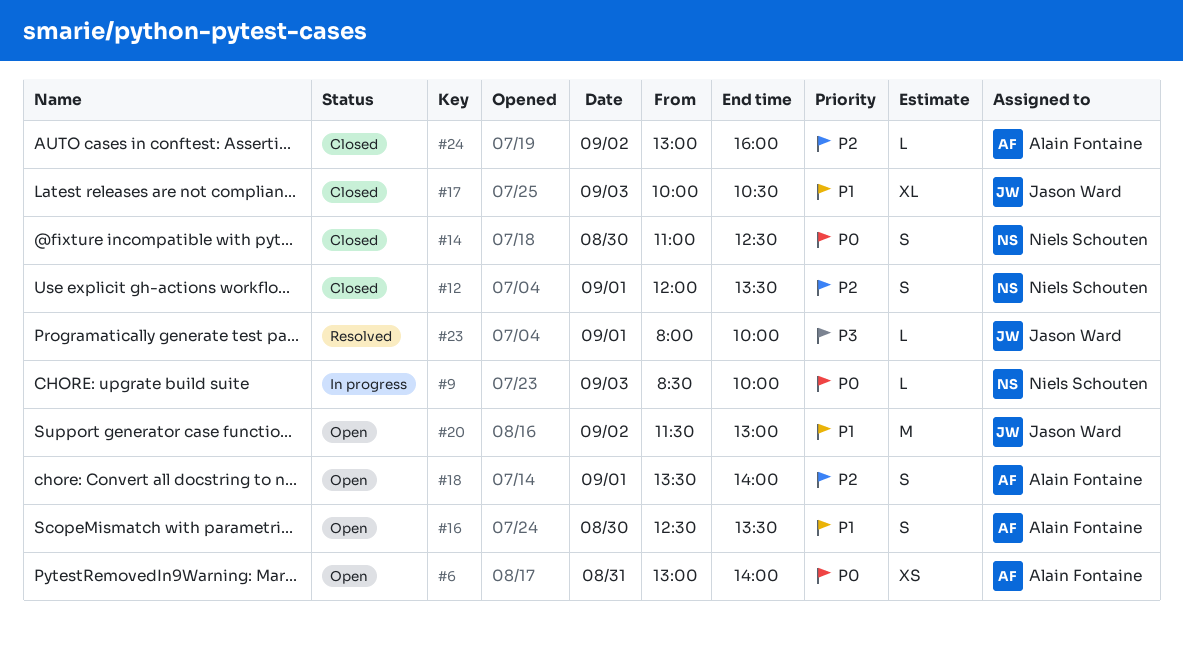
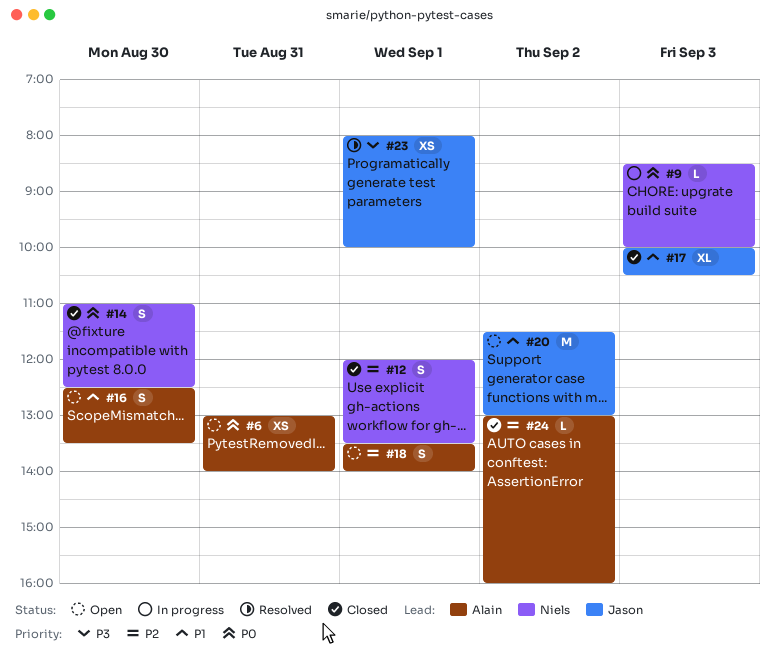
#23, estimate: L -> XS

